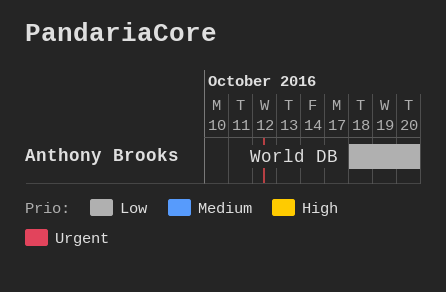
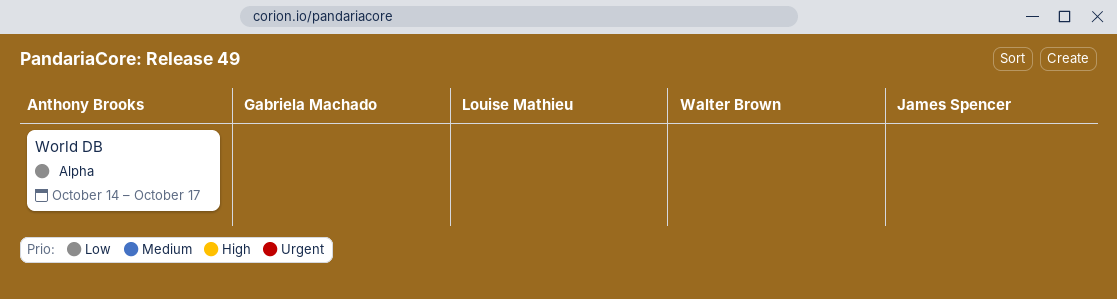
World DB, start: Oct 18 -> Oct 14
World DB, due: Oct 20 -> Oct 17

